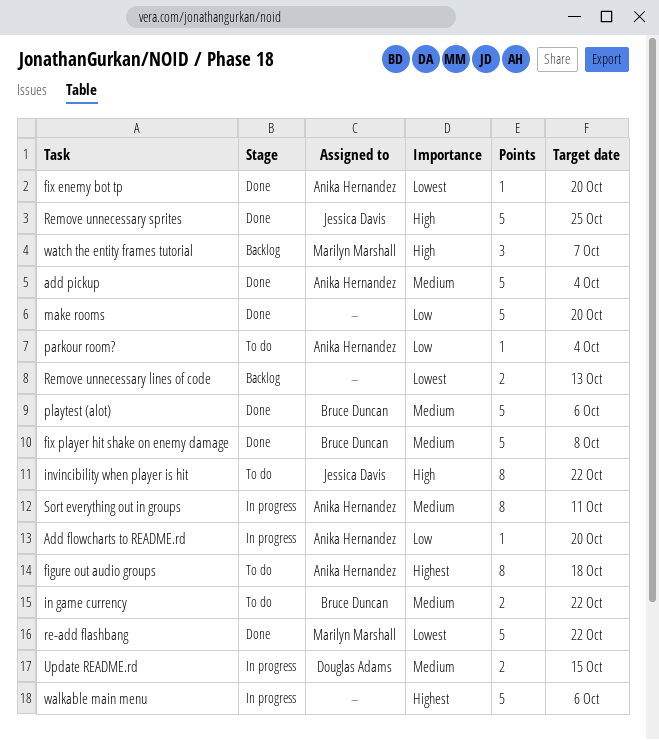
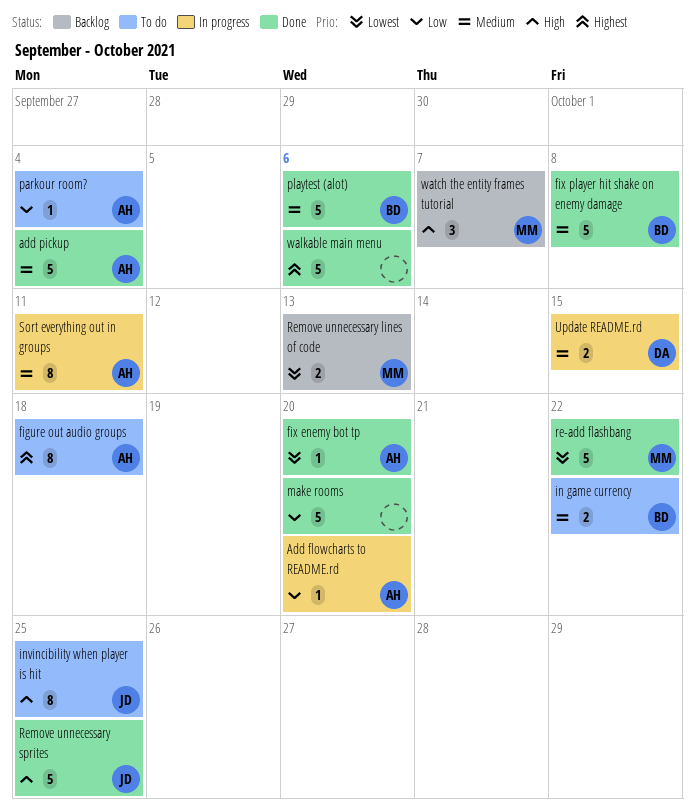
invincibility when player is hit, due: Oct 22 -> Oct 25
Remove unnecessary lines of code, owner: none -> Marilyn Marshall
walkable main menu, status: In progress -> Done

